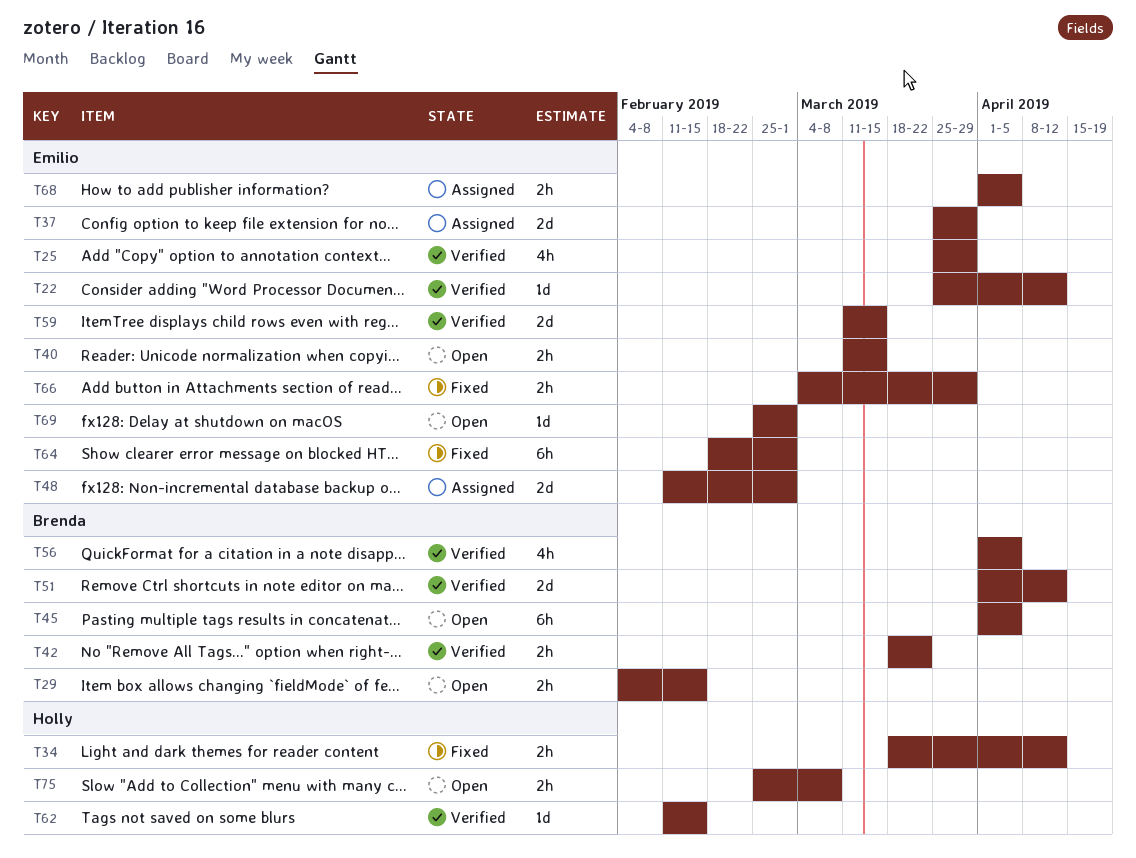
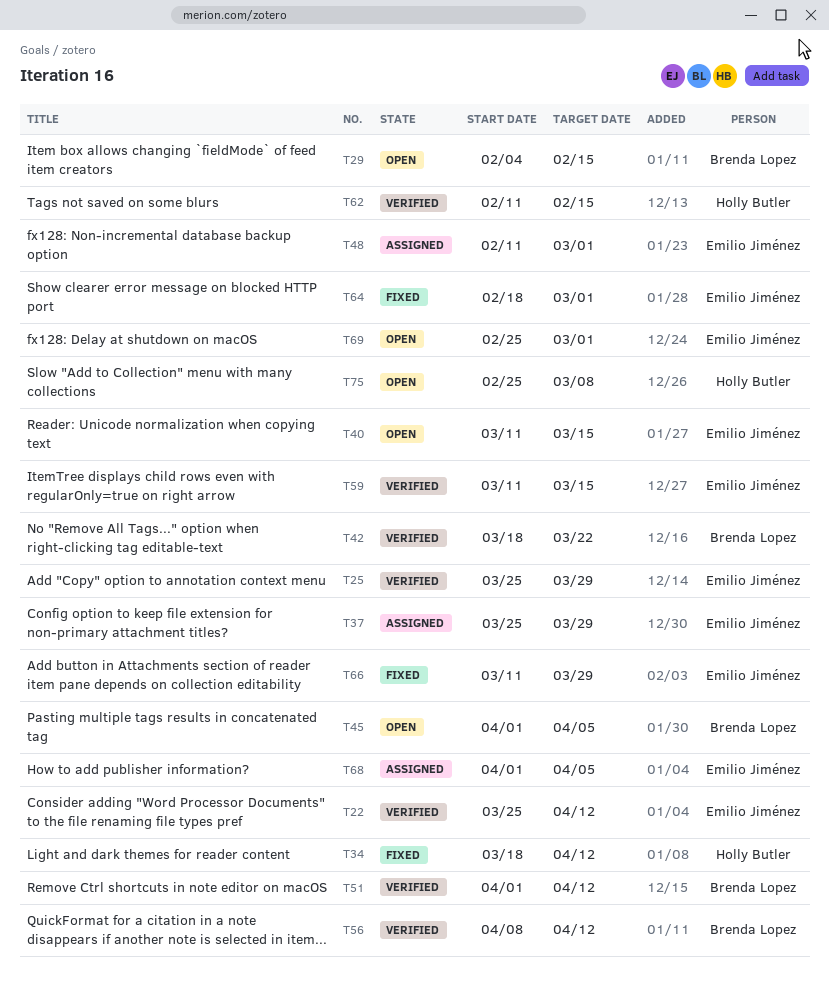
T56, start: Apr 1 -> Apr 8
T56, due: Apr 5 -> Apr 12
T66, start: Mar 4 -> Mar 11

